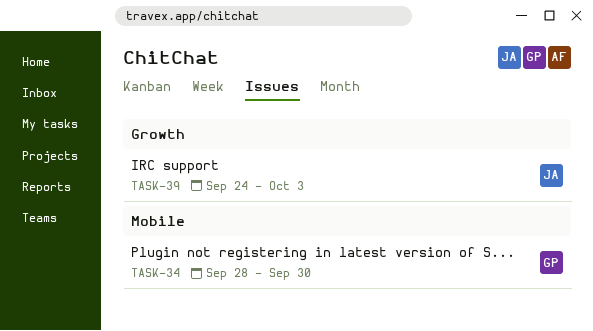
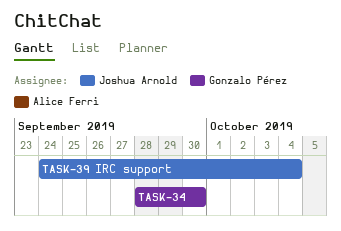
TASK-39, due: Oct 3 -> Oct 4

